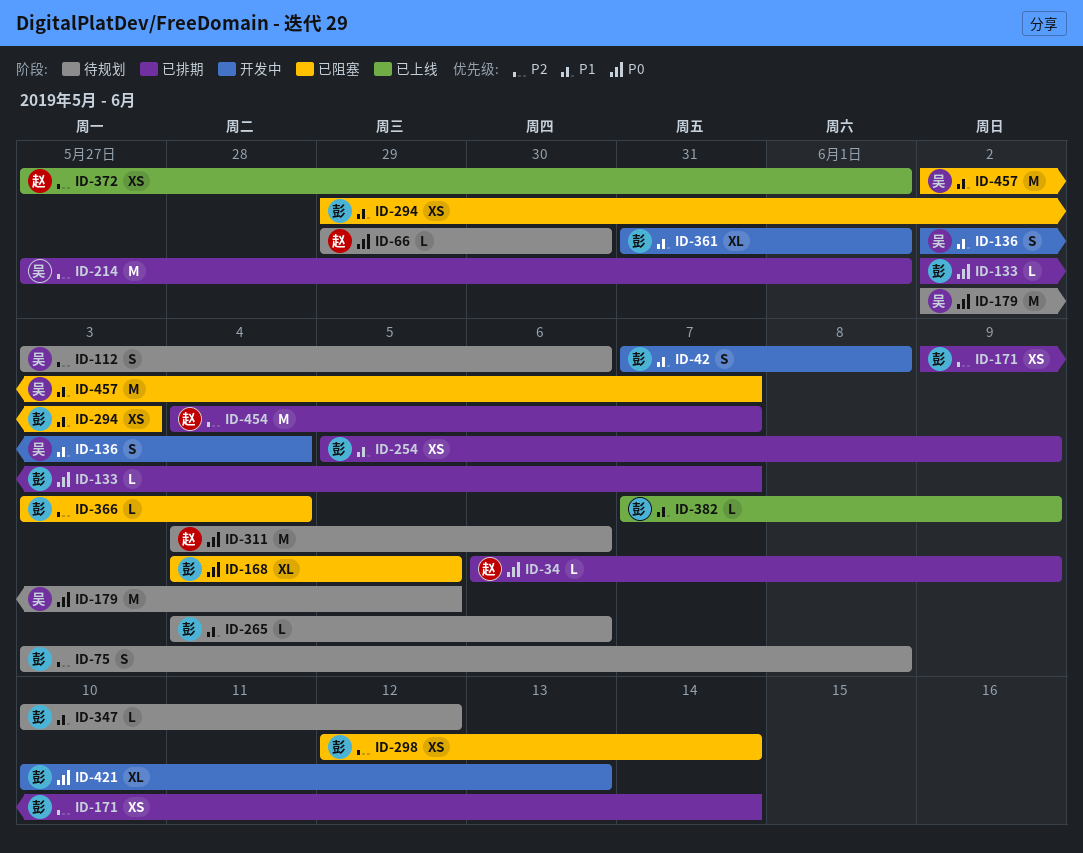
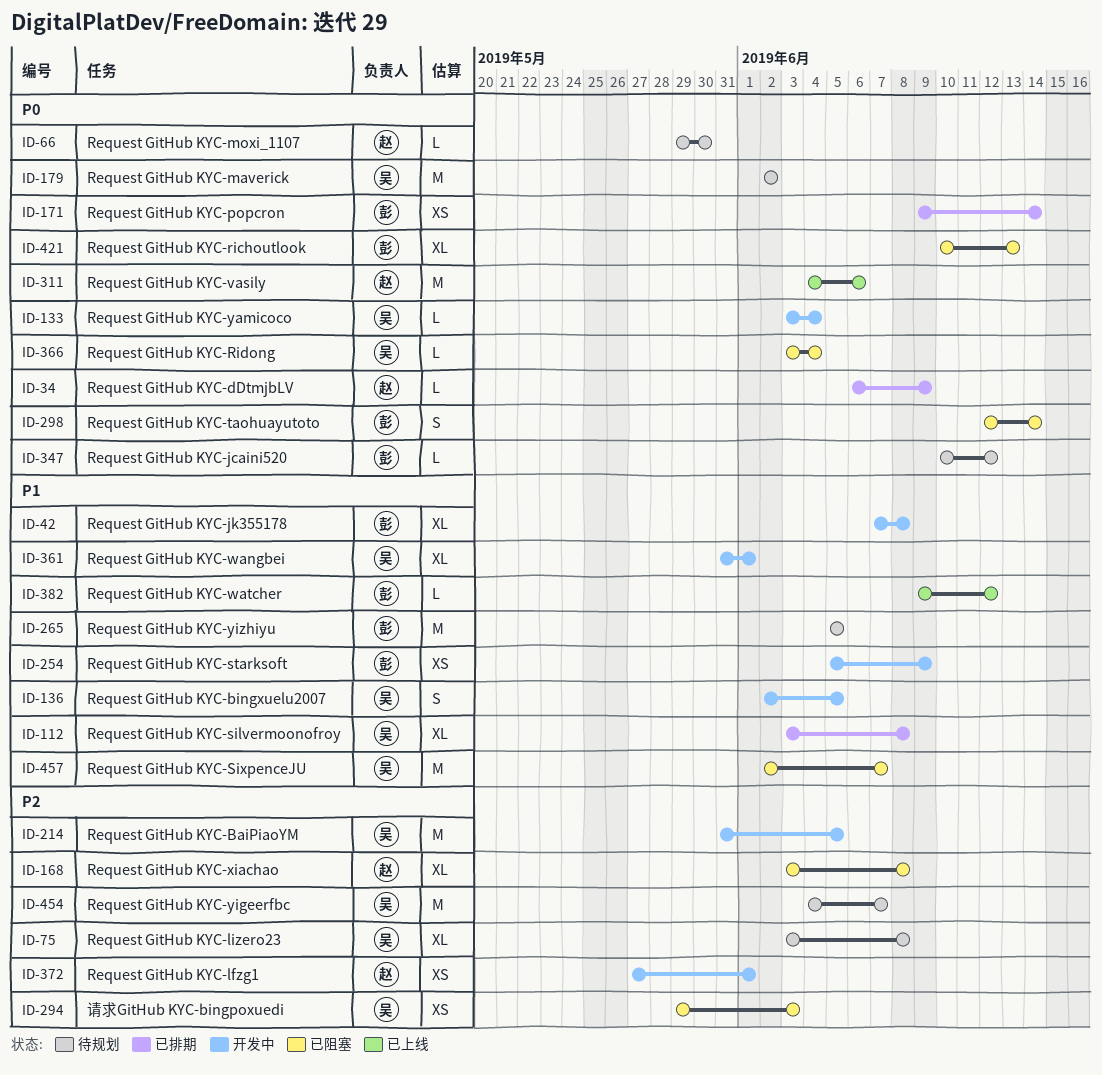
ID-42, estimate: S -> XL
ID-75, owner: 彭 -> 吴
ID-75, estimate: S -> XL
ID-112, status: 待规划 -> 已排期
ID-112, priority: P2 -> P1
ID-112, estimate: S -> XL
ID-112, due: Jun 6 -> Jun 8
ID-133, status: 已排期 -> 开发中
ID-133, owner: 彭 -> 吴
ID-133, start: Jun 2 -> Jun 3
ID-133, due: Jun 7 -> Jun 4
ID-136, due: Jun 4 -> Jun 5
ID-168, owner: 彭 -> 赵
ID-168, priority: P0 -> P2
ID-168, start: Jun 4 -> Jun 3
ID-168, due: Jun 5 -> Jun 8
ID-171, priority: P2 -> P0
ID-179, due: Jun 5 -> Jun 2
ID-214, status: 已排期 -> 开发中
ID-214, start: May 27 -> May 31
ID-214, due: Jun 1 -> Jun 5
ID-254, status: 已排期 -> 开发中
ID-265, estimate: L -> M
ID-265, start: Jun 4 -> Jun 5
ID-265, due: Jun 6 -> Jun 5
ID-294, owner: 彭 -> 吴
ID-294, priority: P1 -> P2
ID-298, priority: P2 -> P0
ID-298, estimate: XS -> S
ID-311, status: 待规划 -> 已上线
ID-347, priority: P1 -> P0
ID-361, owner: 彭 -> 吴
ID-366, owner: 彭 -> 吴
ID-366, priority: P2 -> P0
ID-372, status: 已上线 -> 开发中
ID-382, start: Jun 7 -> Jun 9
ID-382, due: Jun 9 -> Jun 12
ID-421, status: 开发中 -> 已阻塞
ID-454, status: 已排期 -> 待规划
ID-454, owner: 赵 -> 吴

